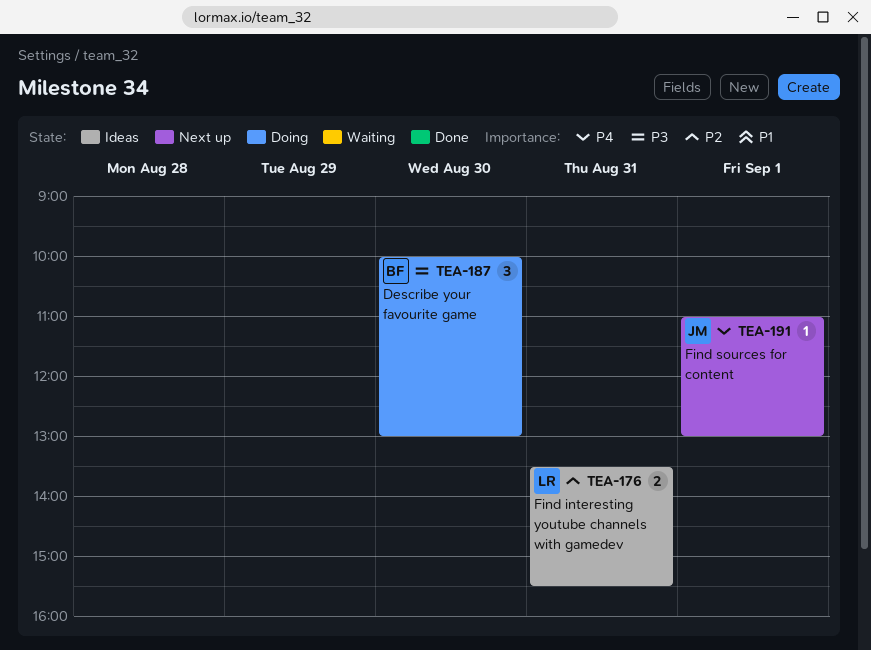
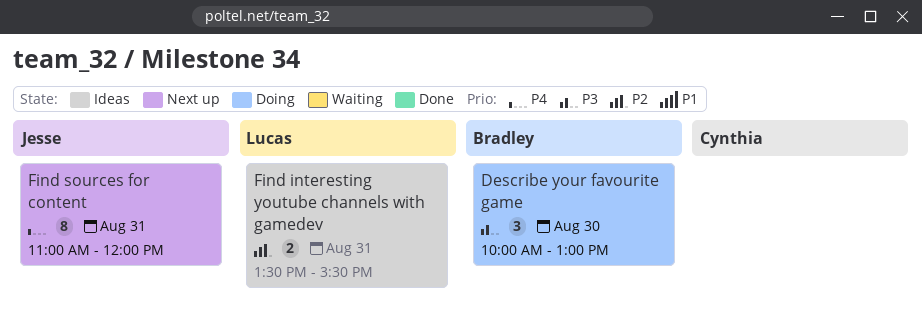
Find sources for content, estimate: 1 -> 8
Find sources for content, day: Sep 1 -> Aug 31
Find sources for content, ends: 13:00 -> 12:00

